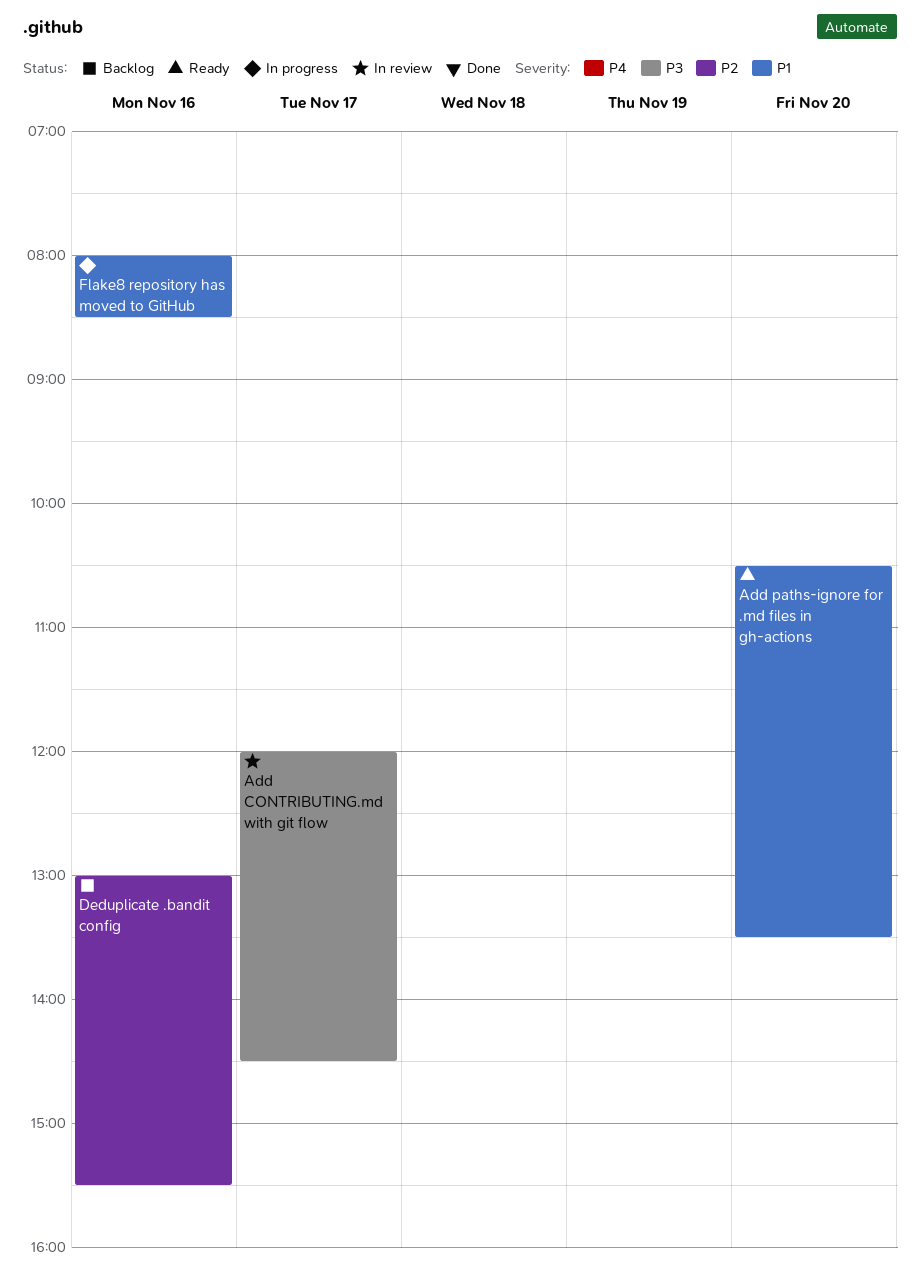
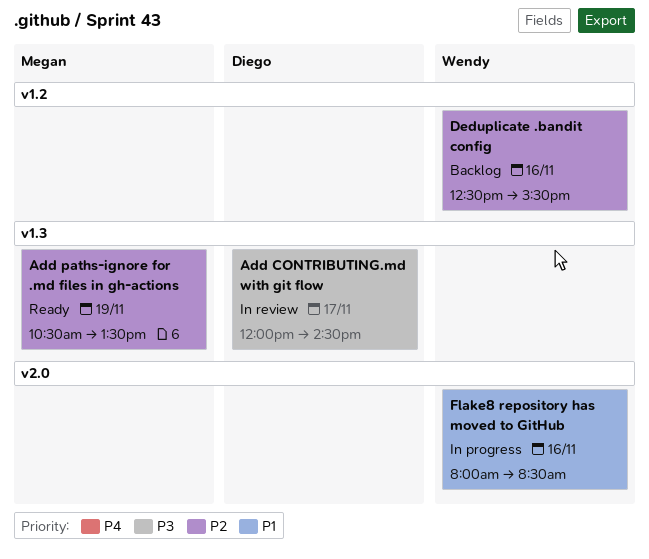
Add paths-ignore for .md files in gh-actions, priority: P1 -> P2
Add paths-ignore for .md files in gh-actions, day: Nov 20 -> Nov 19
Deduplicate .bandit config, begins: 13:00 -> 12:30

